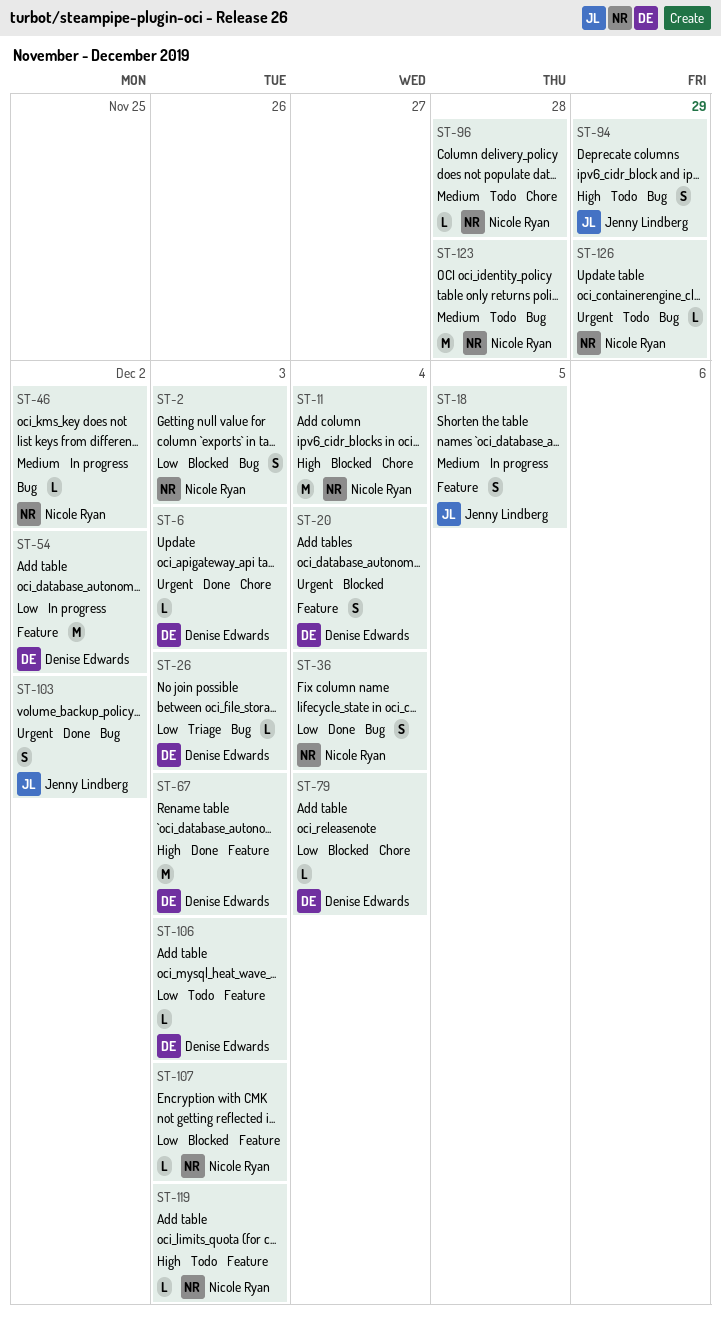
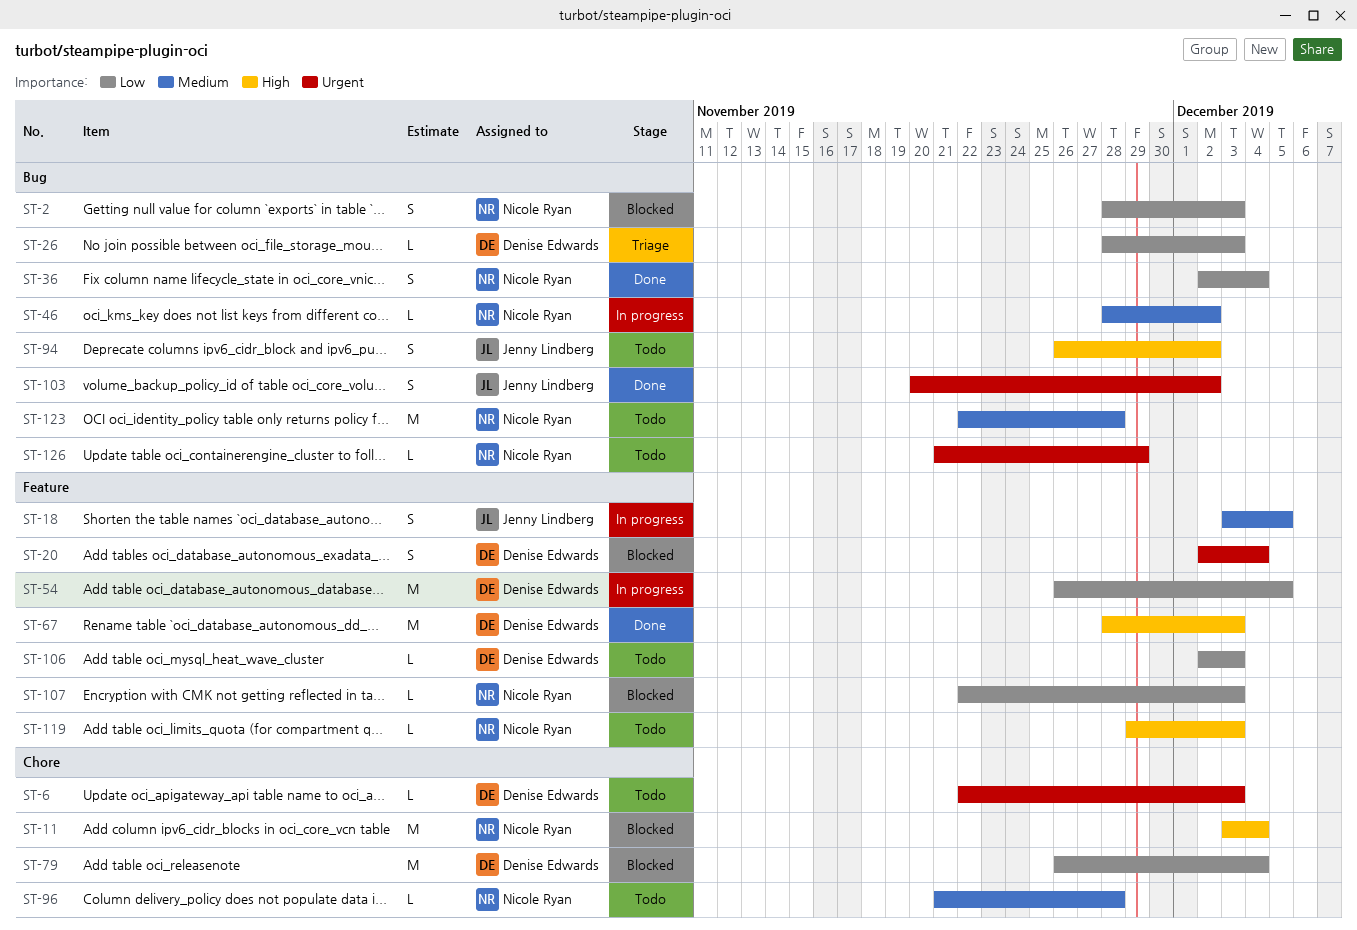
ST-6, status: Done -> Todo
ST-54, due: Dec 2 -> Dec 5
ST-79, estimate: L -> M
ST-94, due: Nov 29 -> Dec 2

